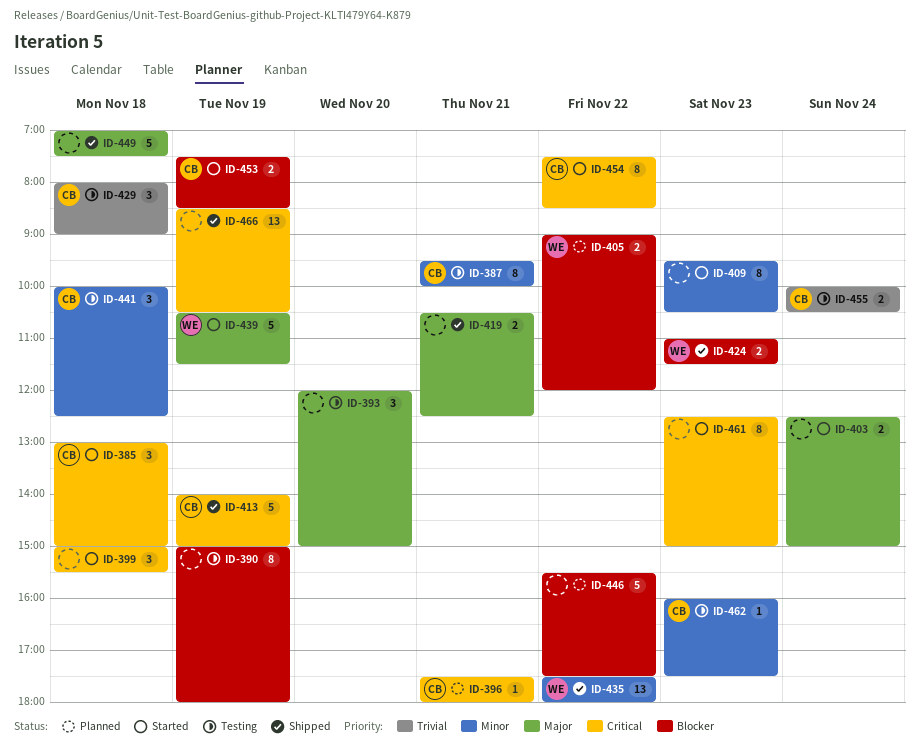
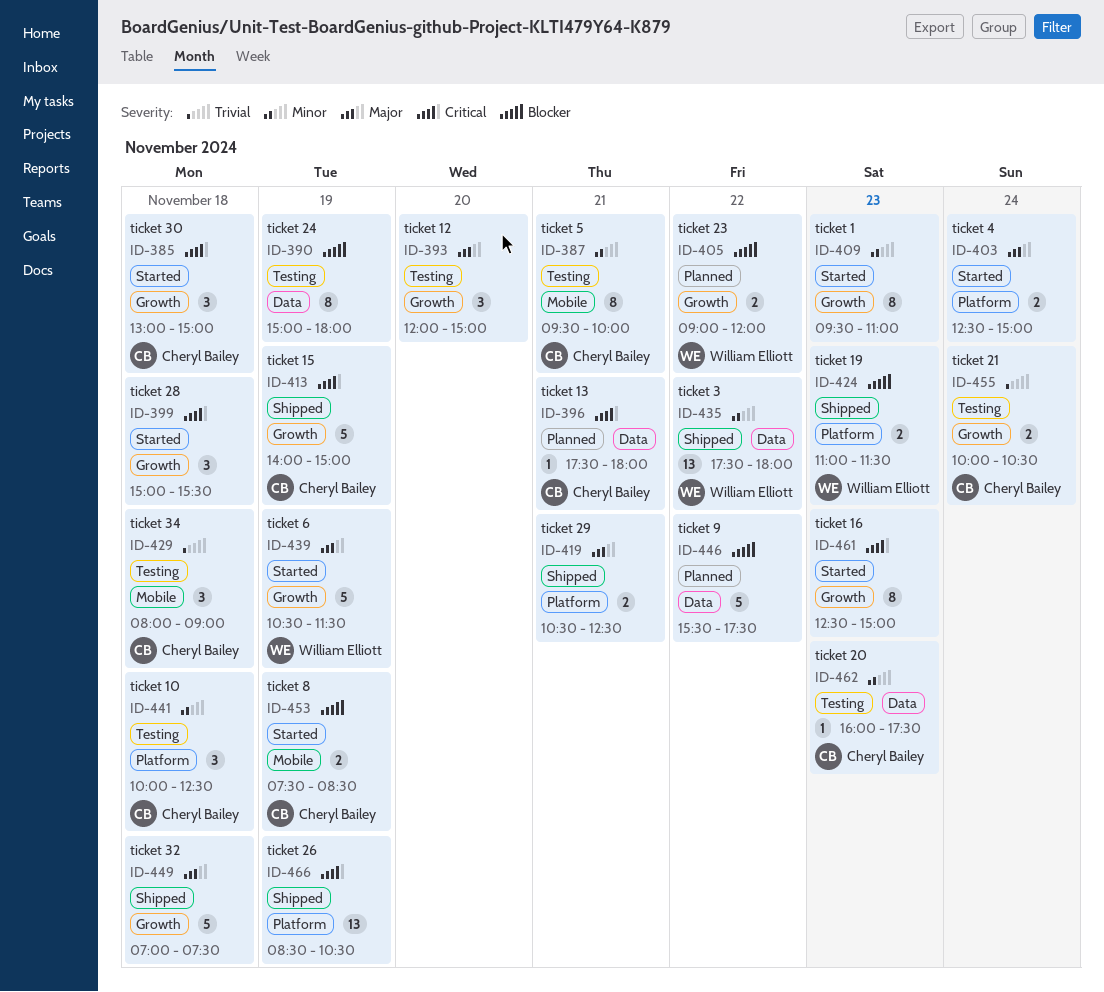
ID-409, ends: 10:30 -> 11:00
ID-454: present -> none

